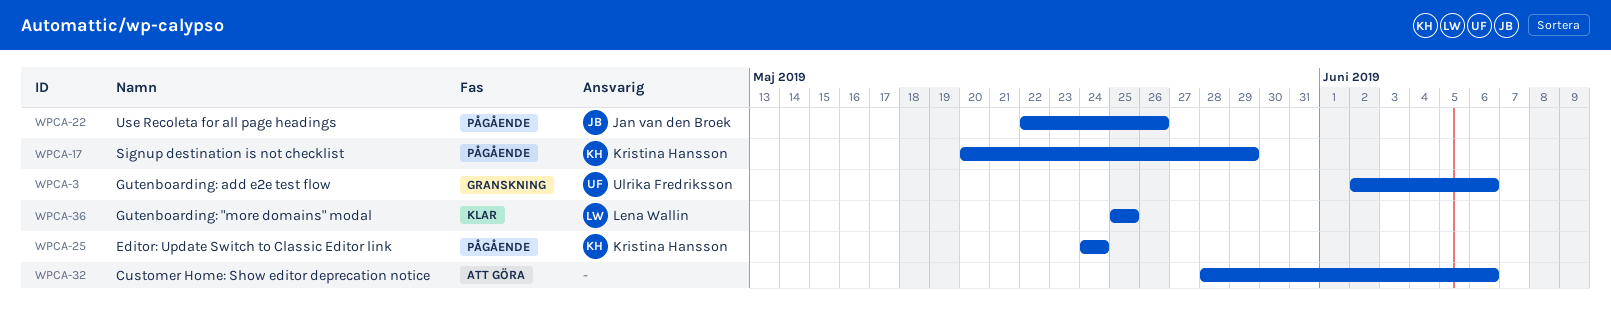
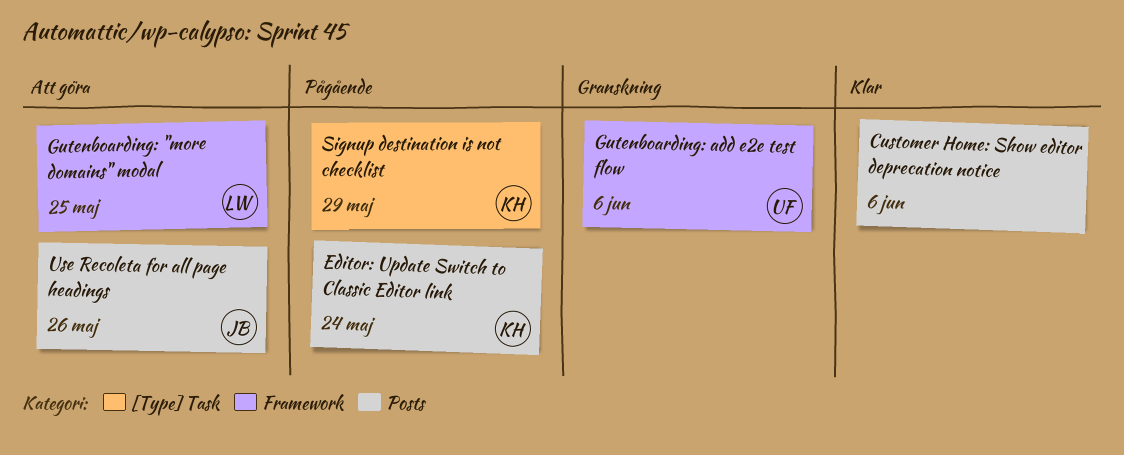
Customer Home: Show editor deprecation notice, status: Att göra -> Klar
Gutenboarding: "more domains" modal, status: Klar -> Att göra
Use Recoleta for all page headings, status: Pågående -> Att göra

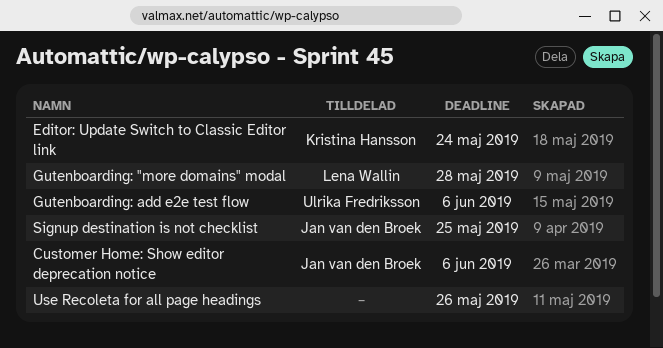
Customer Home: Show editor deprecation notice, owner: none -> Jan van den Broek
Gutenboarding: "more domains" modal, due: May 25 -> May 28
Signup destination is not checklist, owner: Kristina Hansson -> Jan van den Broek
Signup destination is not checklist, due: May 29 -> May 25
Use Recoleta for all page headings, owner: Jan van den Broek -> none

